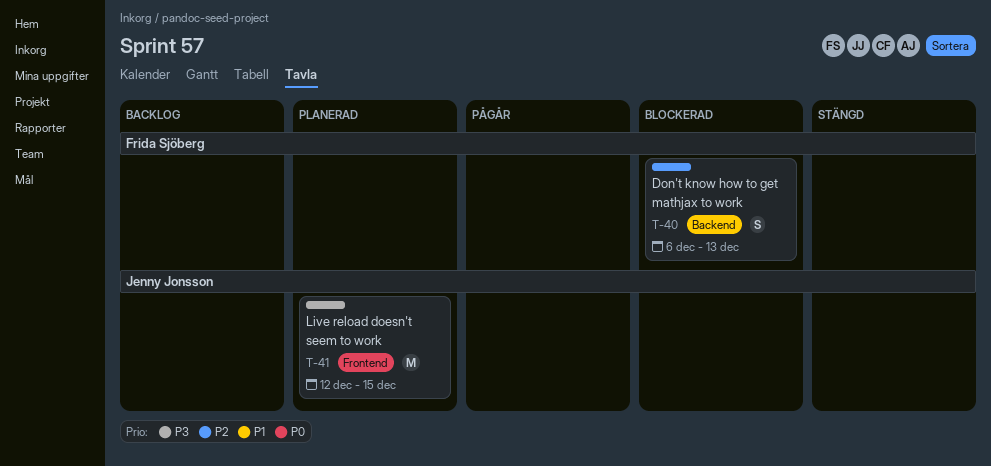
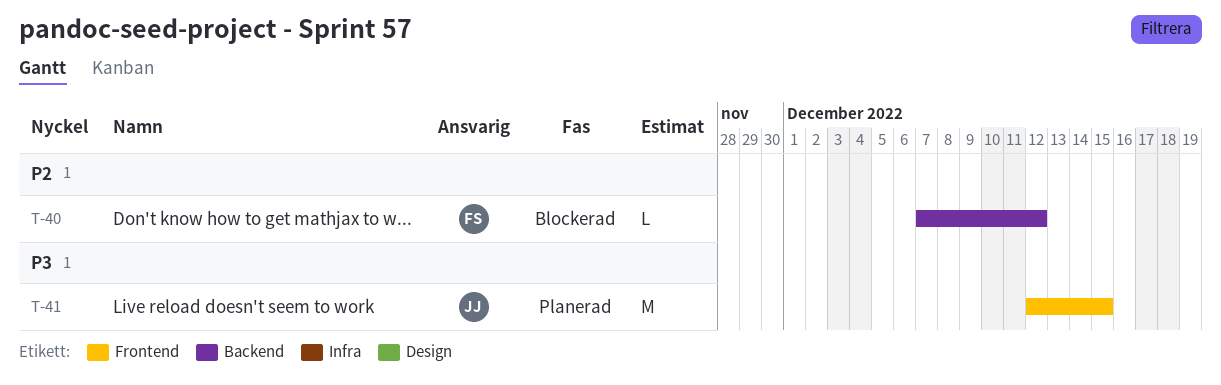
T-40, estimate: S -> L
T-40, start: Dec 6 -> Dec 7
T-40, due: Dec 13 -> Dec 12

